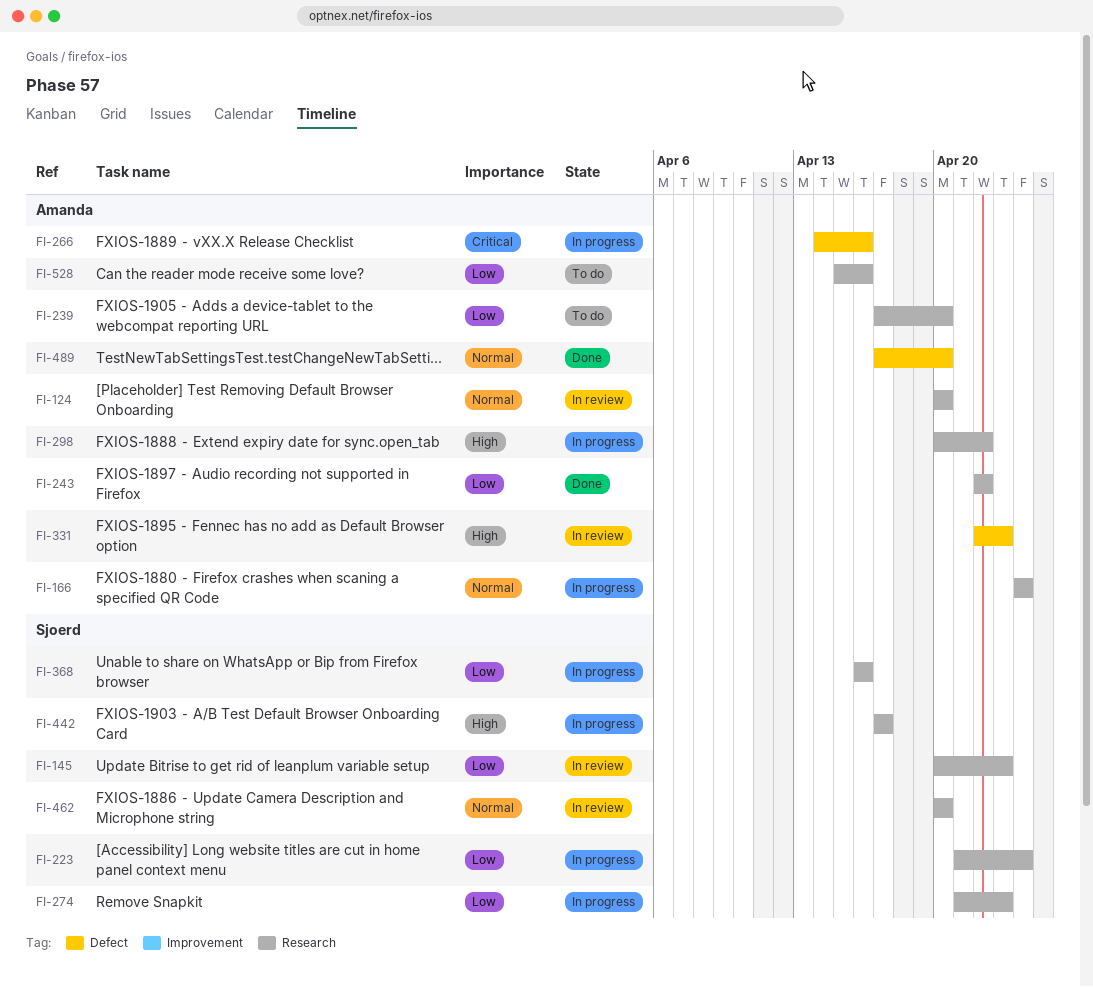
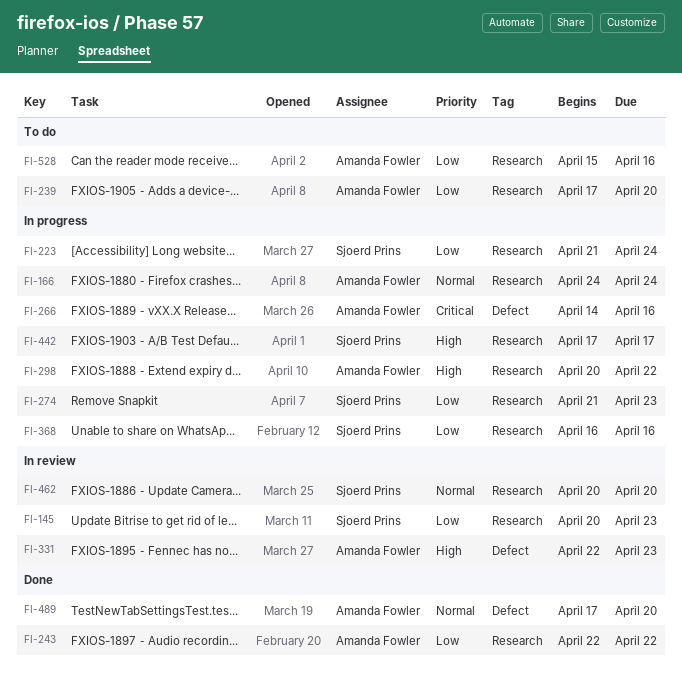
FI-124: present -> none

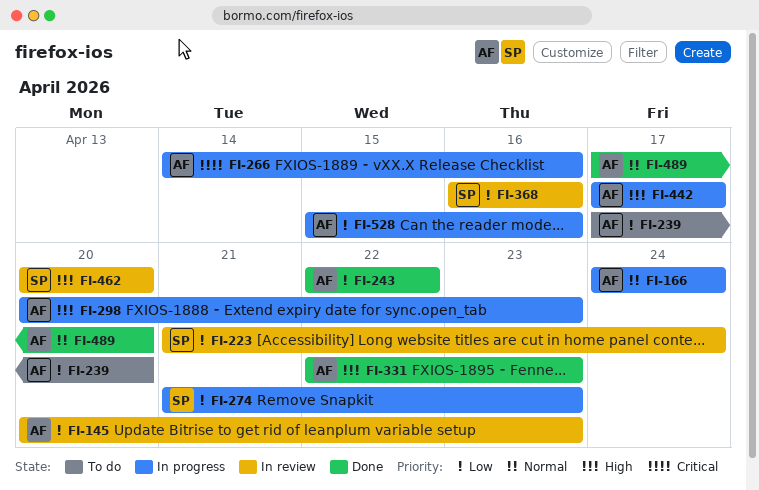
FI-145, owner: Sjoerd Prins -> Amanda Fowler
FI-223, status: In progress -> In review
FI-298, due: Apr 22 -> Apr 23
FI-331, status: In review -> Done
FI-368, status: In progress -> In review
FI-442, owner: Sjoerd Prins -> Amanda Fowler
FI-462, priority: Normal -> High
FI-528, status: To do -> In progress

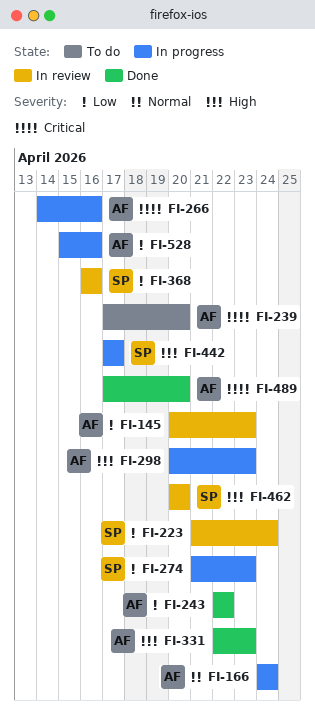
FI-239, priority: Low -> Critical
FI-442, owner: AF -> SP
FI-489, priority: Normal -> Critical

